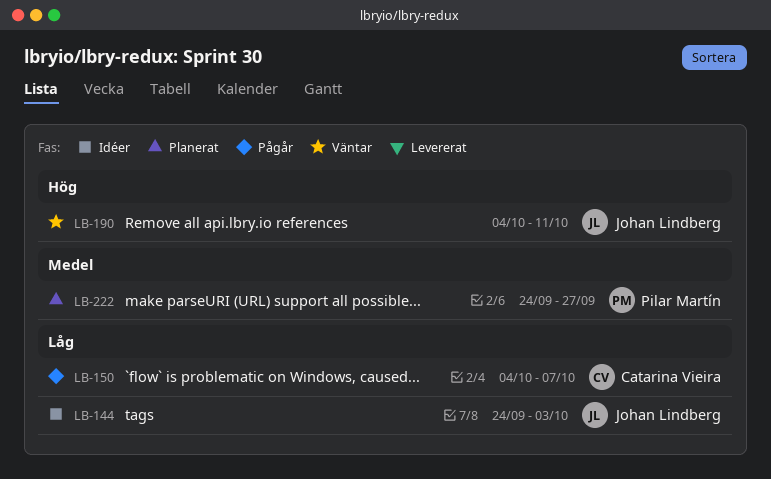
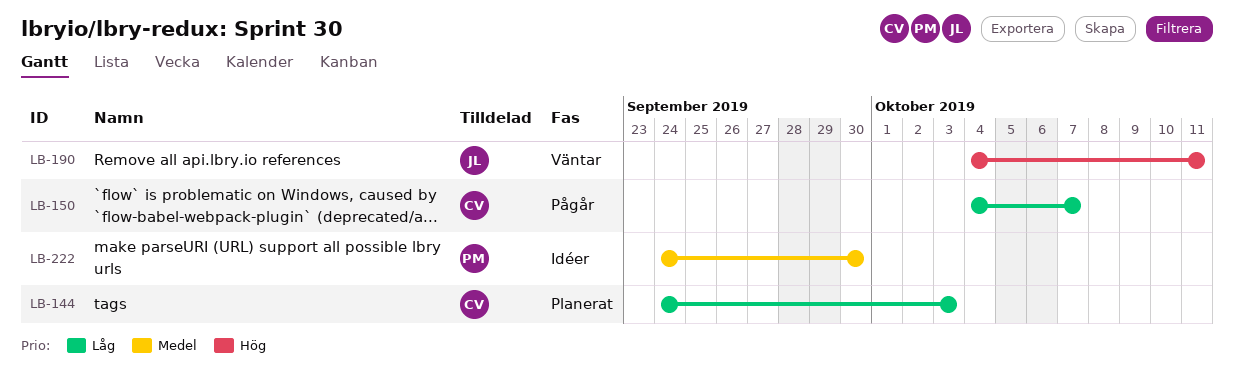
LB-144, status: Idéer -> Planerat
LB-144, owner: Johan Lindberg -> Catarina Vieira
LB-222, status: Planerat -> Idéer
LB-222, due: Sep 27 -> Sep 30

